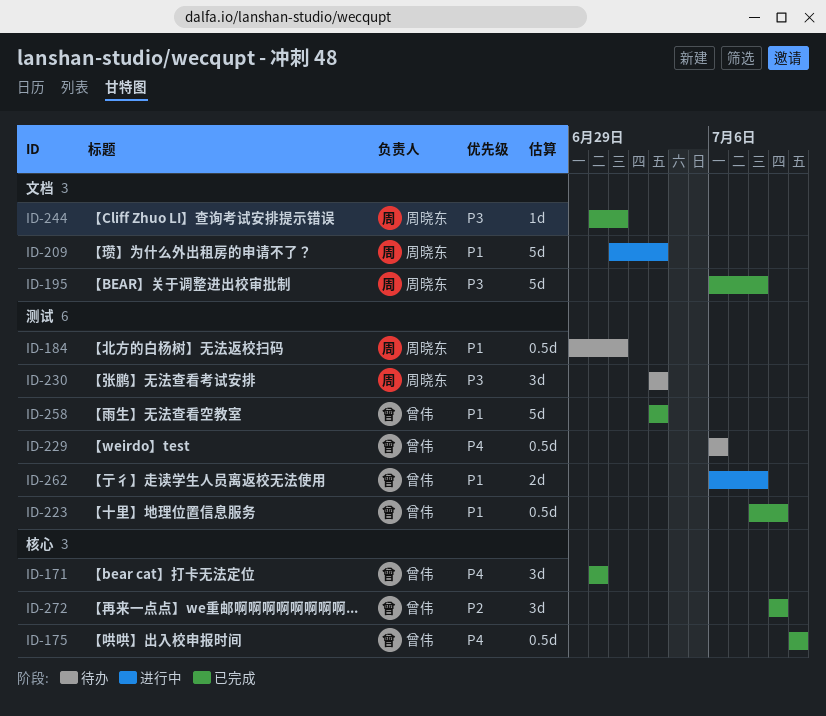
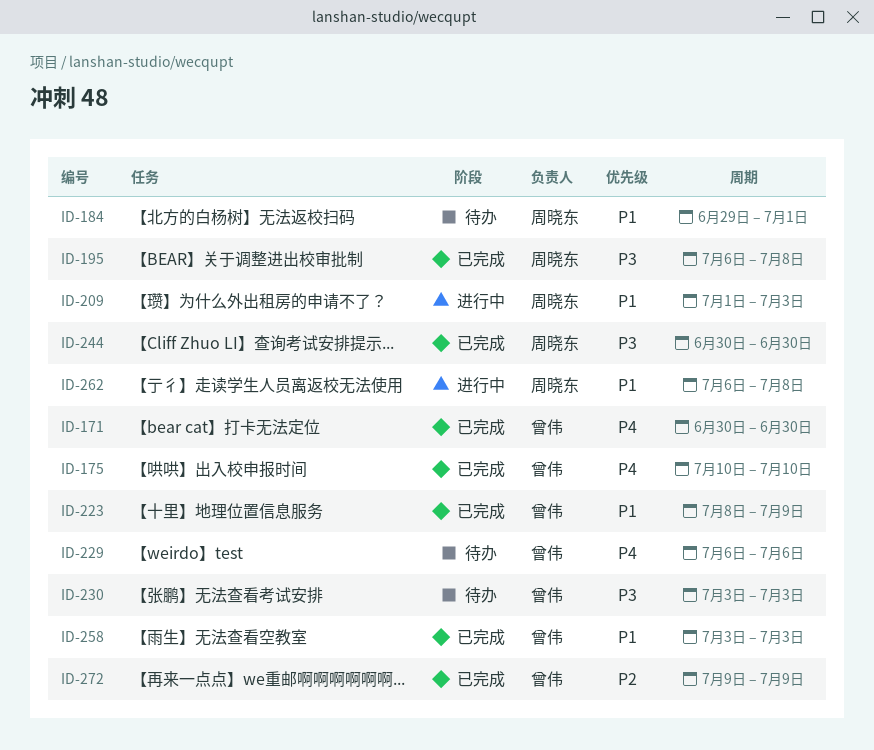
ID-230, owner: 周晓东 -> 曾伟
ID-244, due: Jul 1 -> Jun 30
ID-262, owner: 曾伟 -> 周晓东

